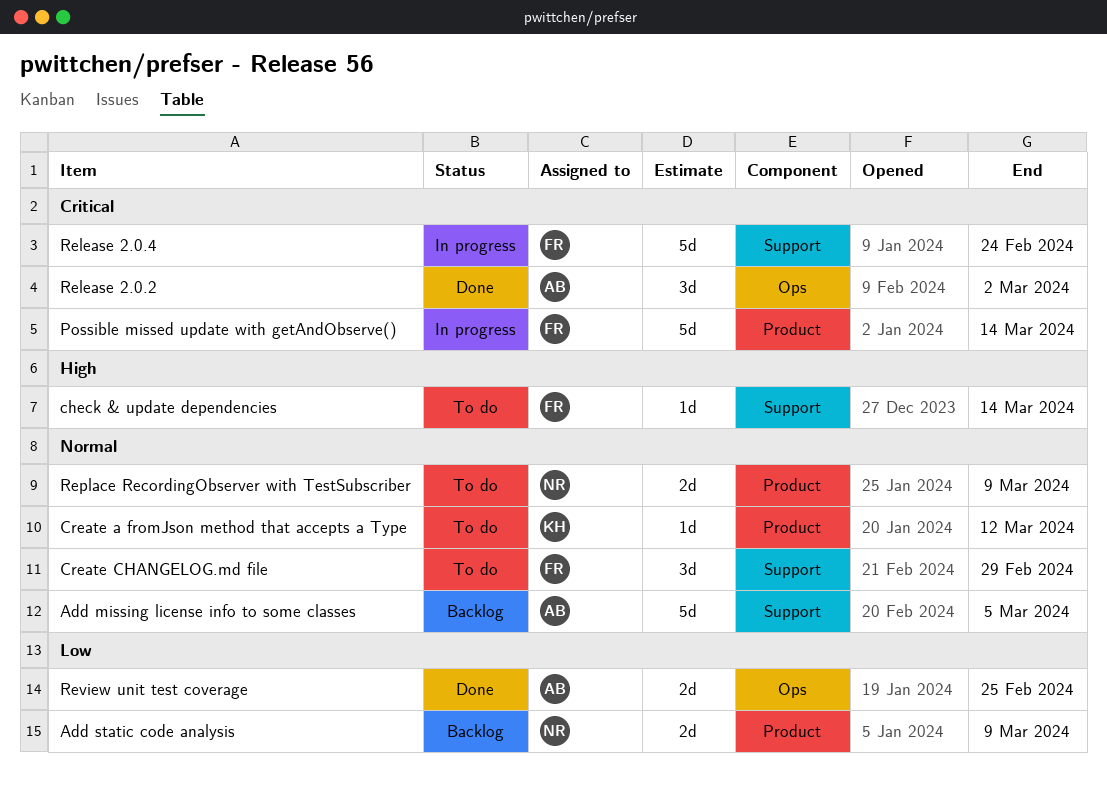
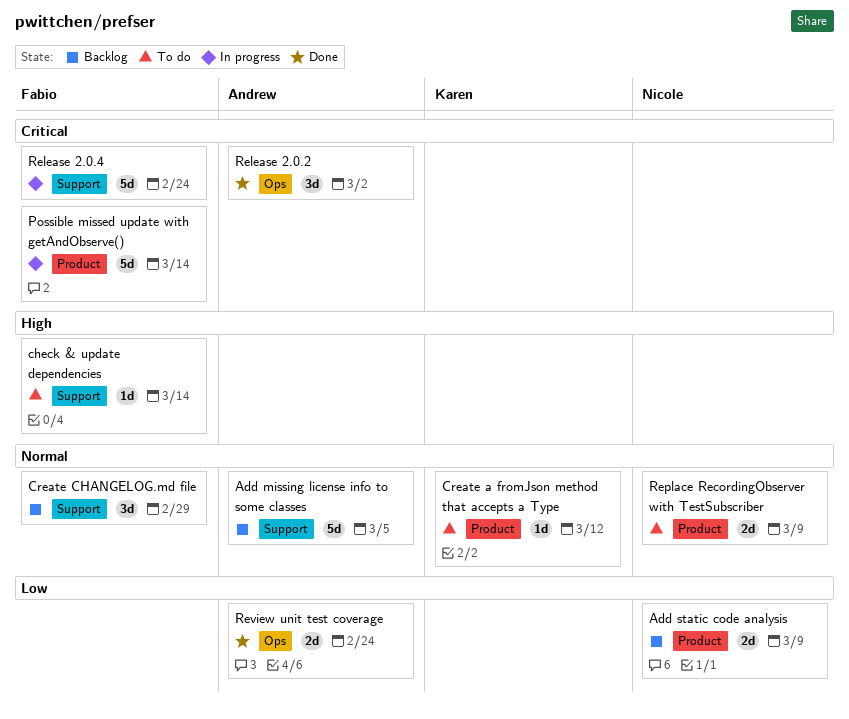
Create CHANGELOG.md file, status: To do -> Backlog
Review unit test coverage, due: Feb 25 -> Feb 24

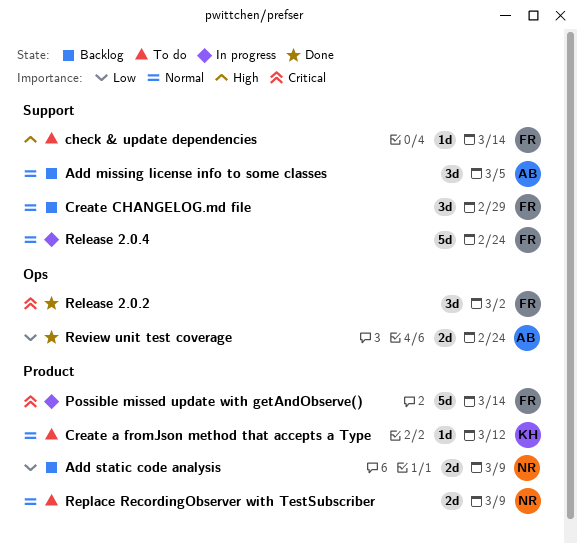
Add missing license info to some classes, estimate: 5d -> 3d
Release 2.0.2, owner: Andrew -> Fabio
Release 2.0.4, priority: Critical -> Normal

